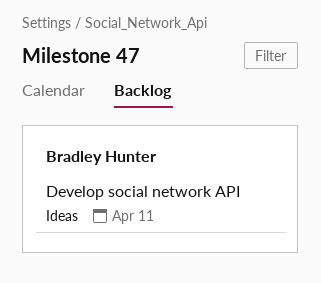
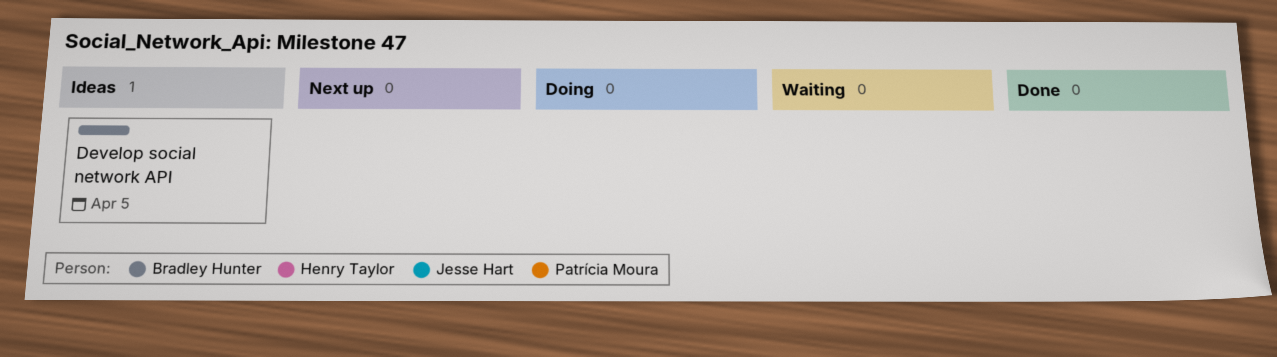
Develop social network API, due: Apr 11 -> Apr 5

